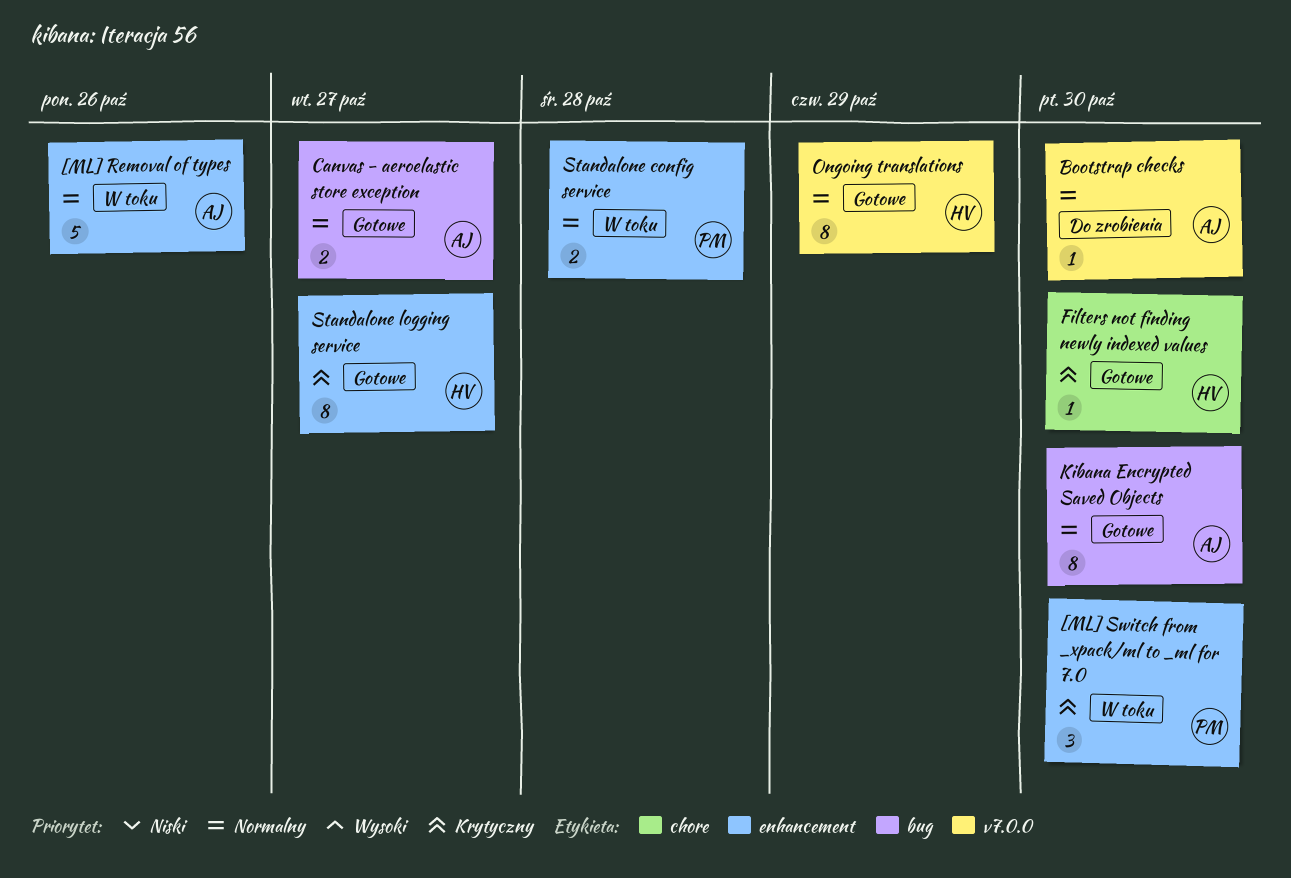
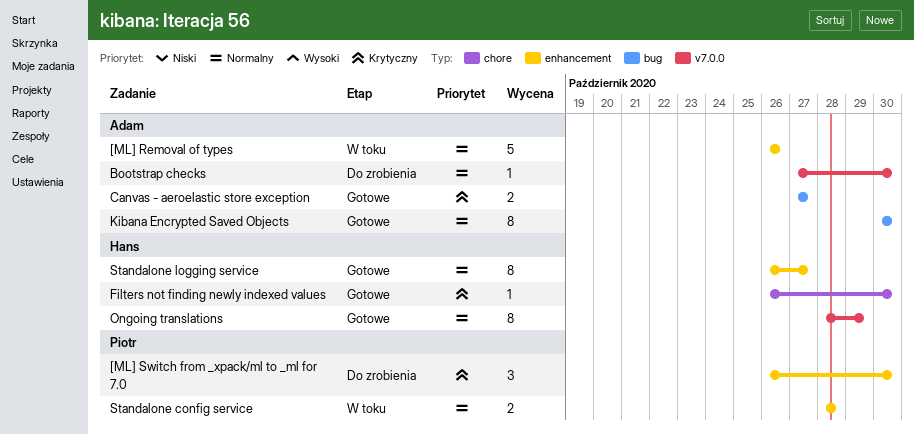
[ML] Switch from _xpack/ml to _ml for 7.0, status: W toku -> Do zrobienia
Canvas - aeroelastic store exception, priority: Normalny -> Krytyczny
Standalone logging service, priority: Krytyczny -> Normalny

